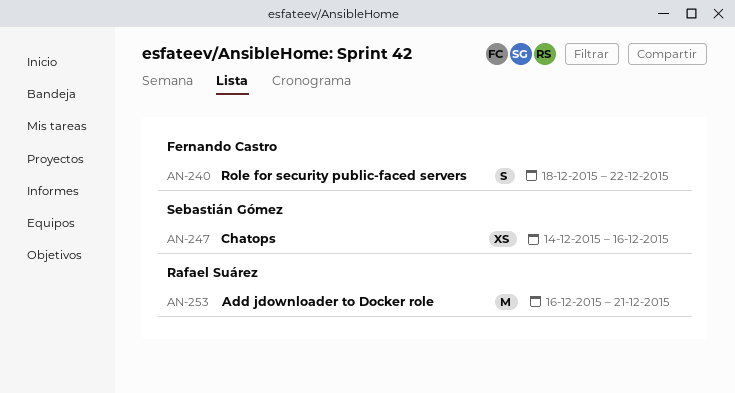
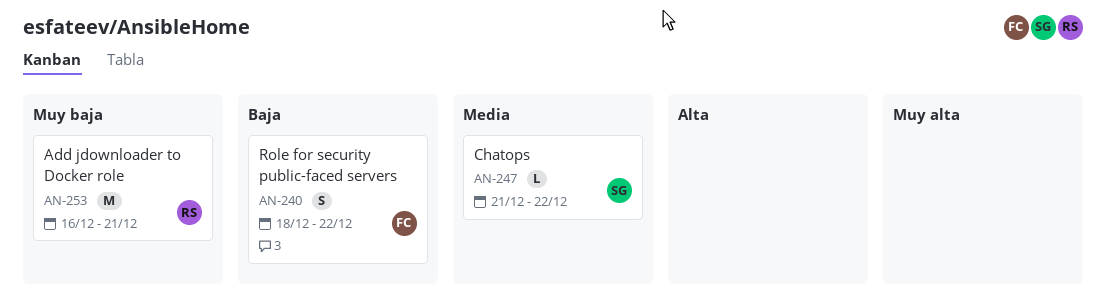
AN-247, estimate: XS -> L
AN-247, start: Dec 14 -> Dec 21
AN-247, due: Dec 16 -> Dec 22

